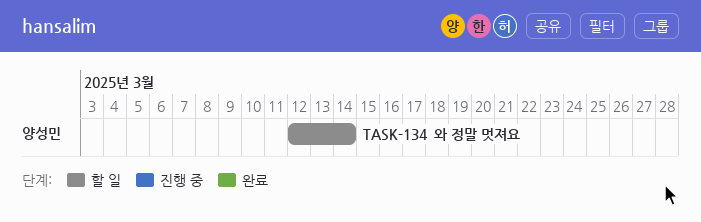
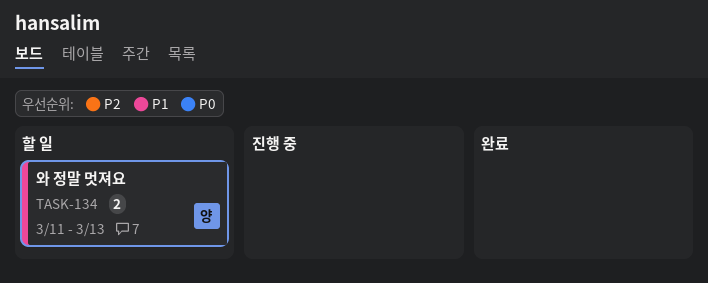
TASK-134, start: Mar 12 -> Mar 11
TASK-134, due: Mar 14 -> Mar 13

